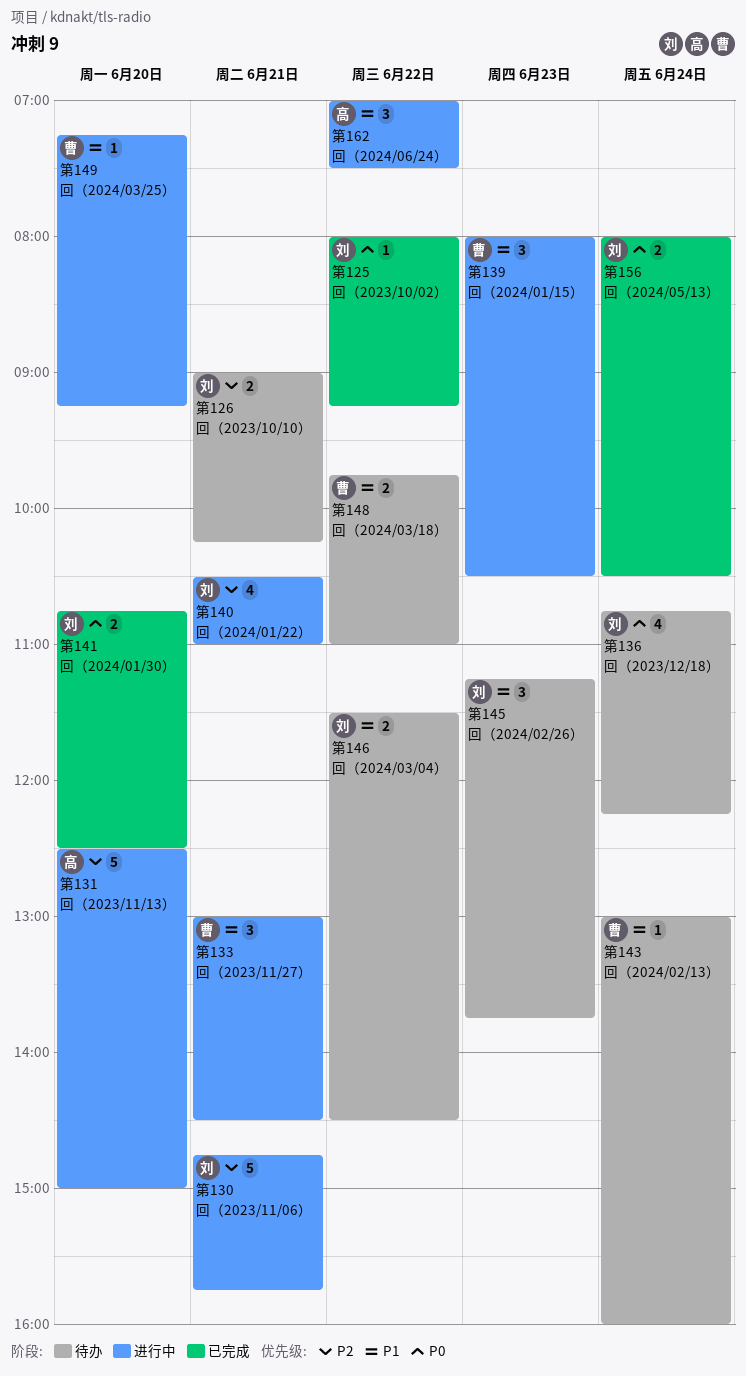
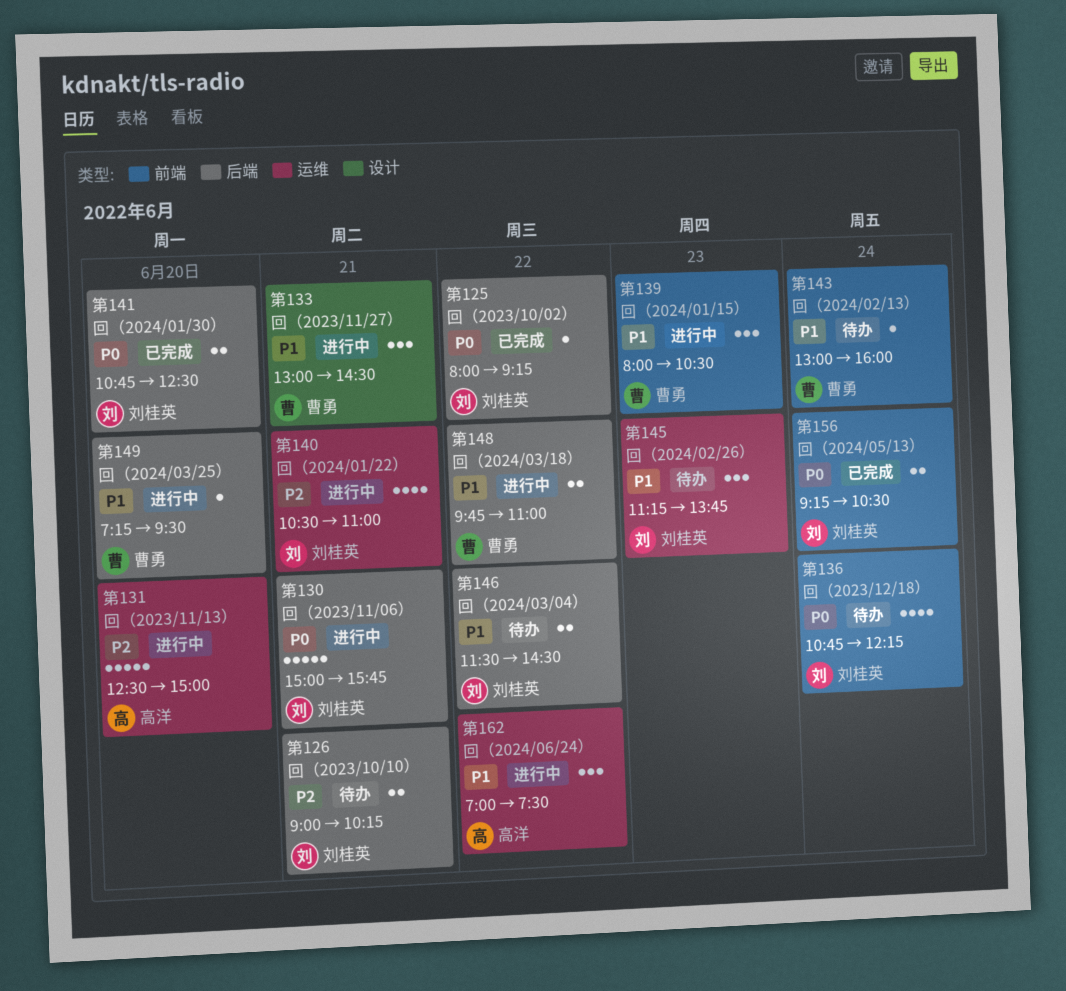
第130回（2023/11/06）, priority: P2 -> P0
第130回（2023/11/06）, begins: 14:45 -> 15:00
第148回（2024/03/18）, status: 待办 -> 进行中
第149回（2024/03/25）, ends: 09:15 -> 09:30
第156回（2024/05/13）, begins: 08:00 -> 09:15

